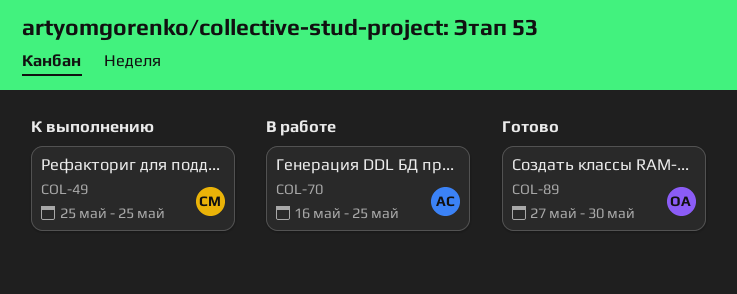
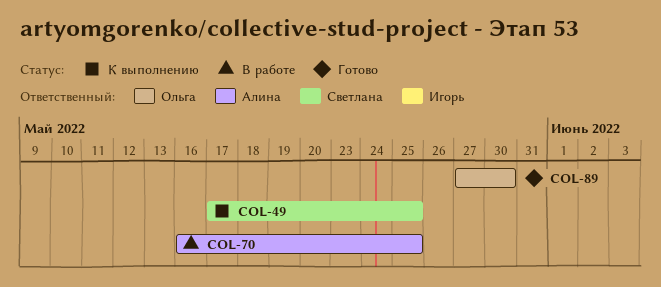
COL-49, start: May 25 -> May 17

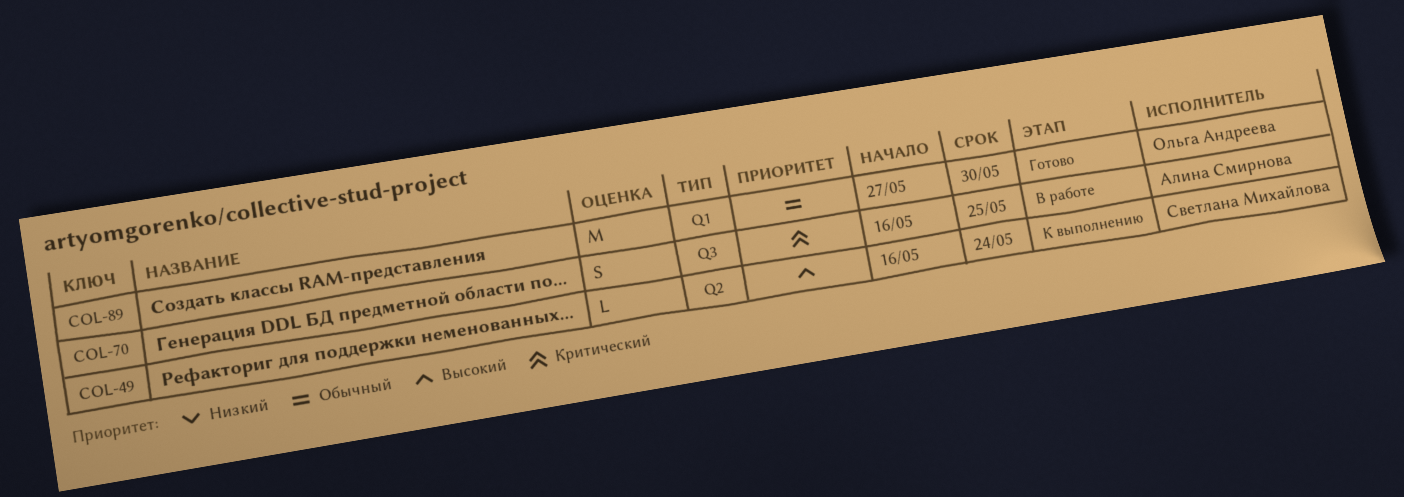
COL-49, start: May 17 -> May 16
COL-49, due: May 25 -> May 24

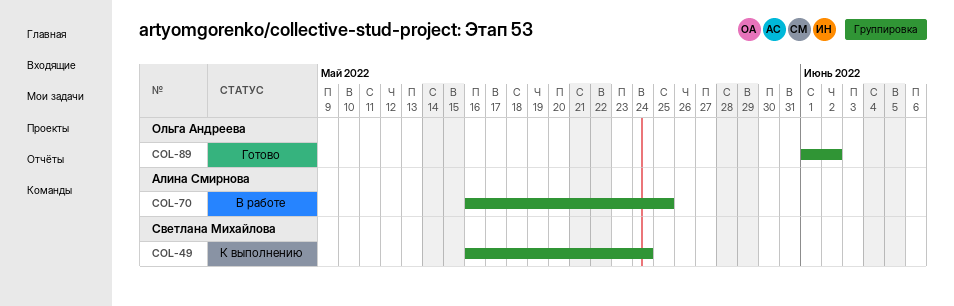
COL-89, start: May 27 -> Jun 1
COL-89, due: May 30 -> Jun 2

